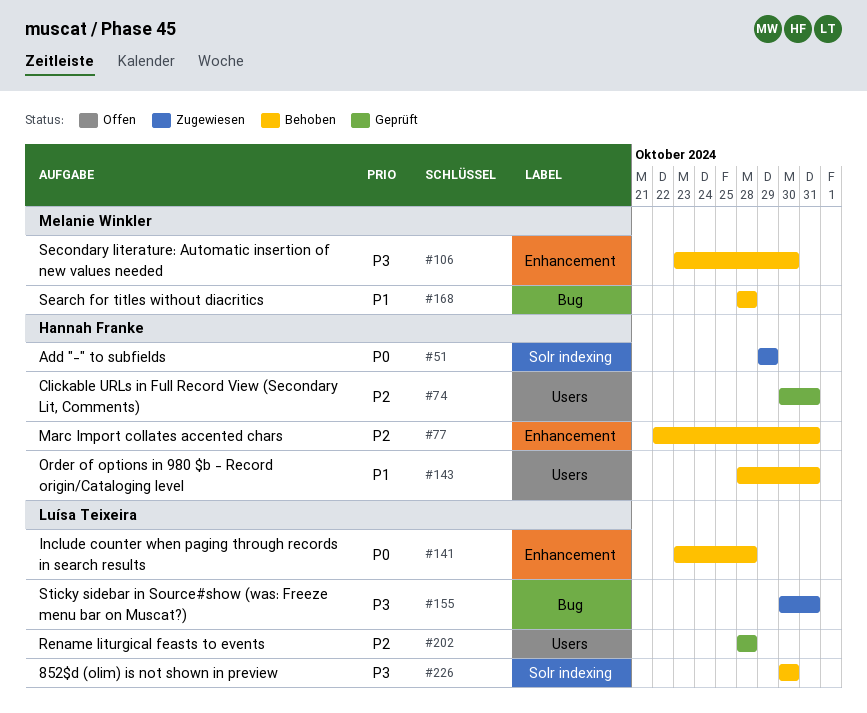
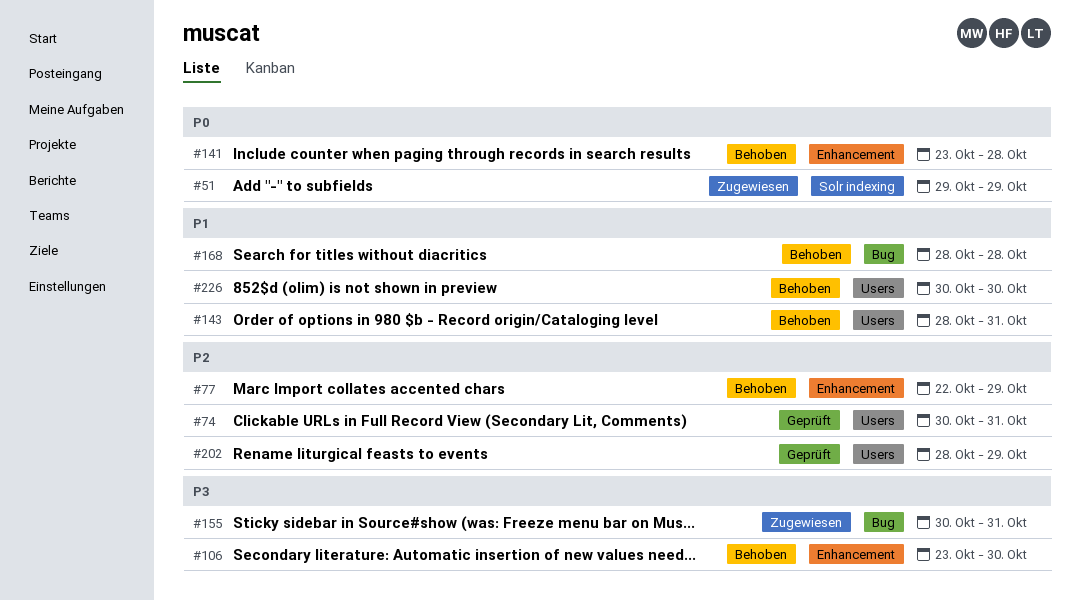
#77, due: Oct 31 -> Oct 29
#202, due: Oct 28 -> Oct 29
#226, priority: P3 -> P1
#226, label: Solr indexing -> Users

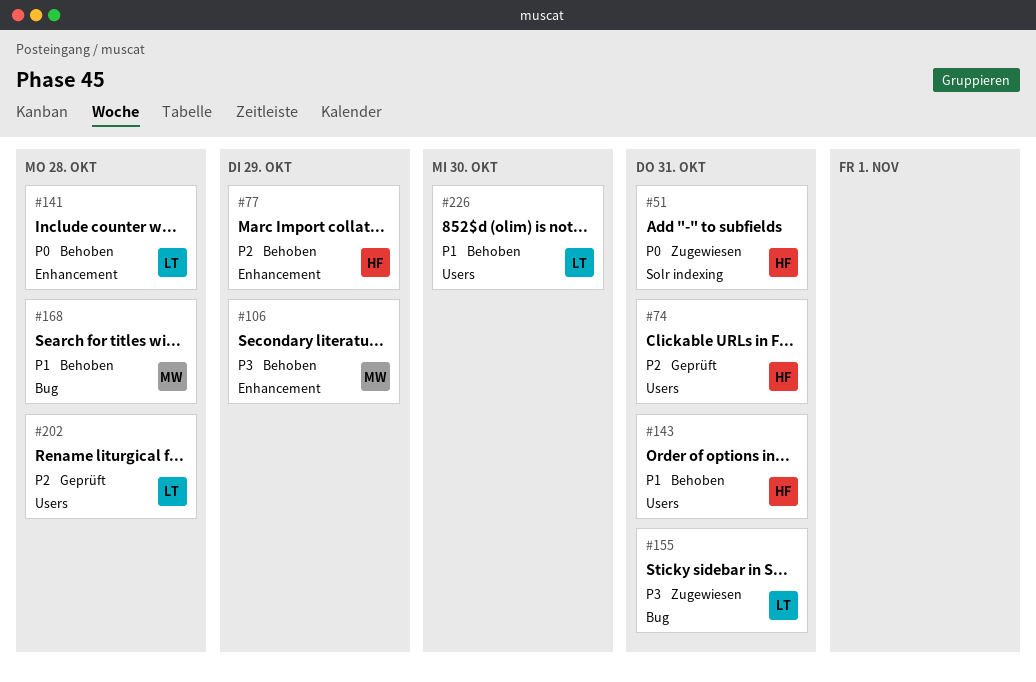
#51, due: Oct 29 -> Oct 31
#106, due: Oct 30 -> Oct 29
#202, due: Oct 29 -> Oct 28

